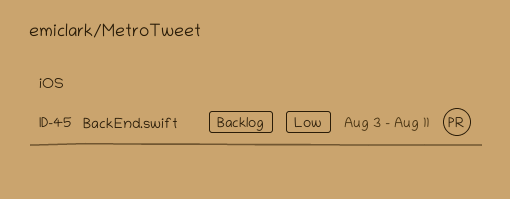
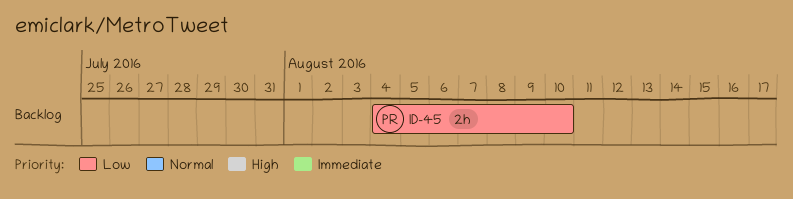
ID-45, start: Aug 3 -> Aug 4
ID-45, due: Aug 11 -> Aug 10

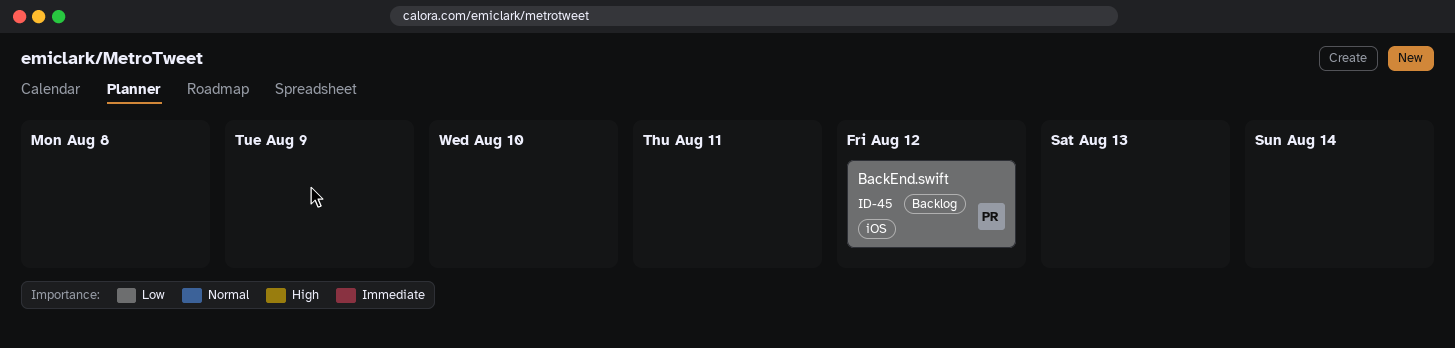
ID-45, due: Aug 10 -> Aug 12

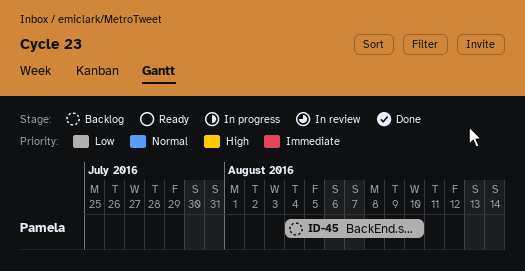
ID-45, due: Aug 12 -> Aug 10

